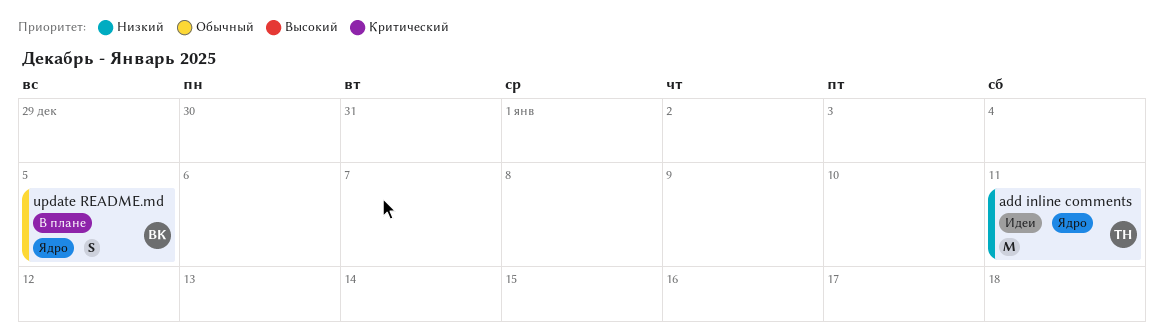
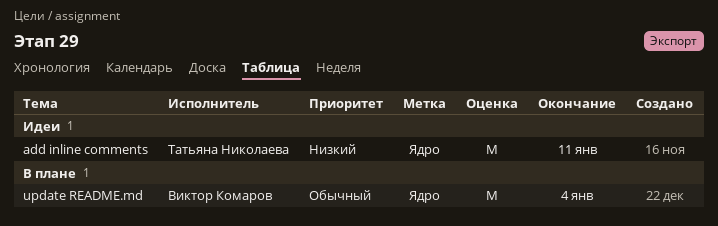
update README.md, estimate: S -> M
update README.md, due: Jan 5 -> Jan 4

